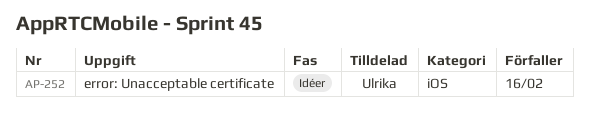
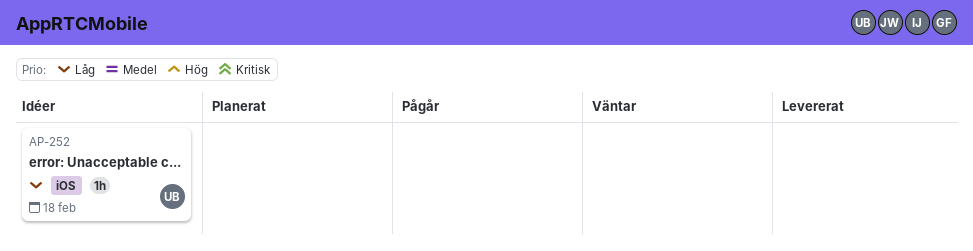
AP-252, due: Feb 16 -> Feb 18

